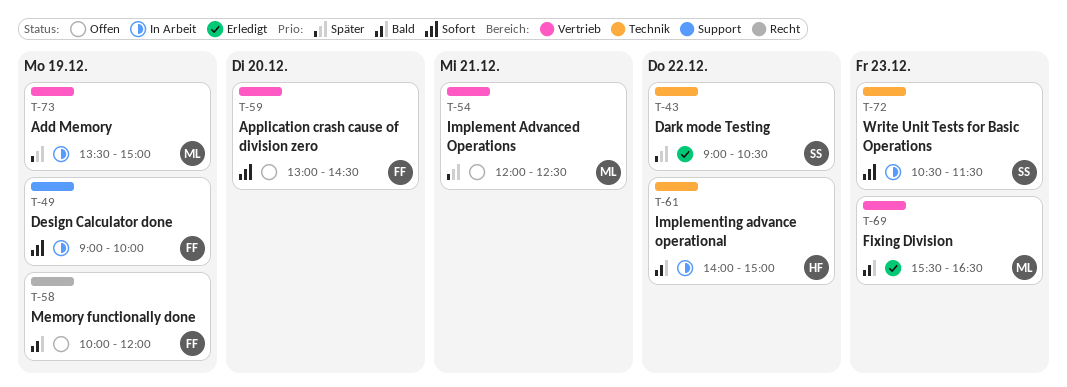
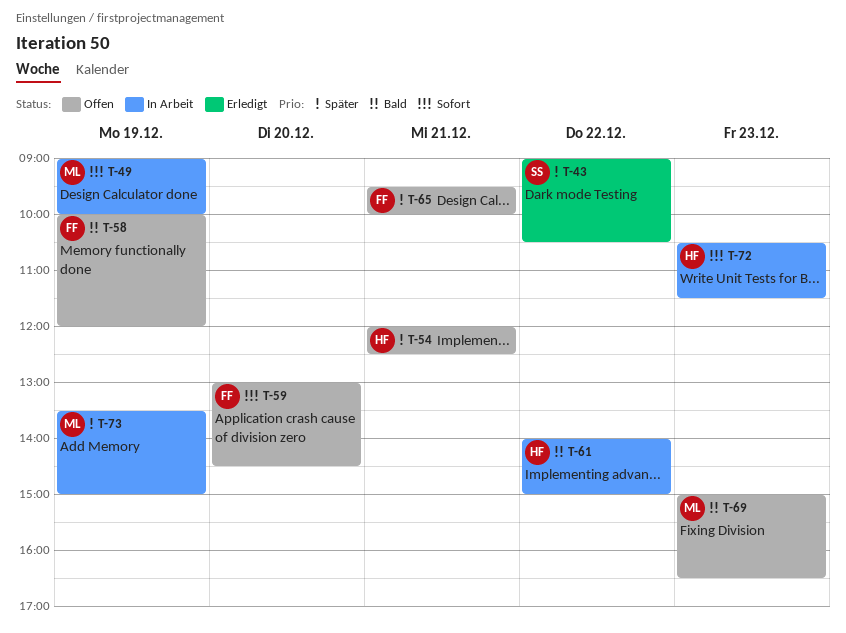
T-49, owner: FF -> ML
T-54, owner: ML -> HF
T-65: none -> present
T-69, status: Erledigt -> Offen
T-69, begins: 15:30 -> 15:00
T-72, owner: SS -> HF

